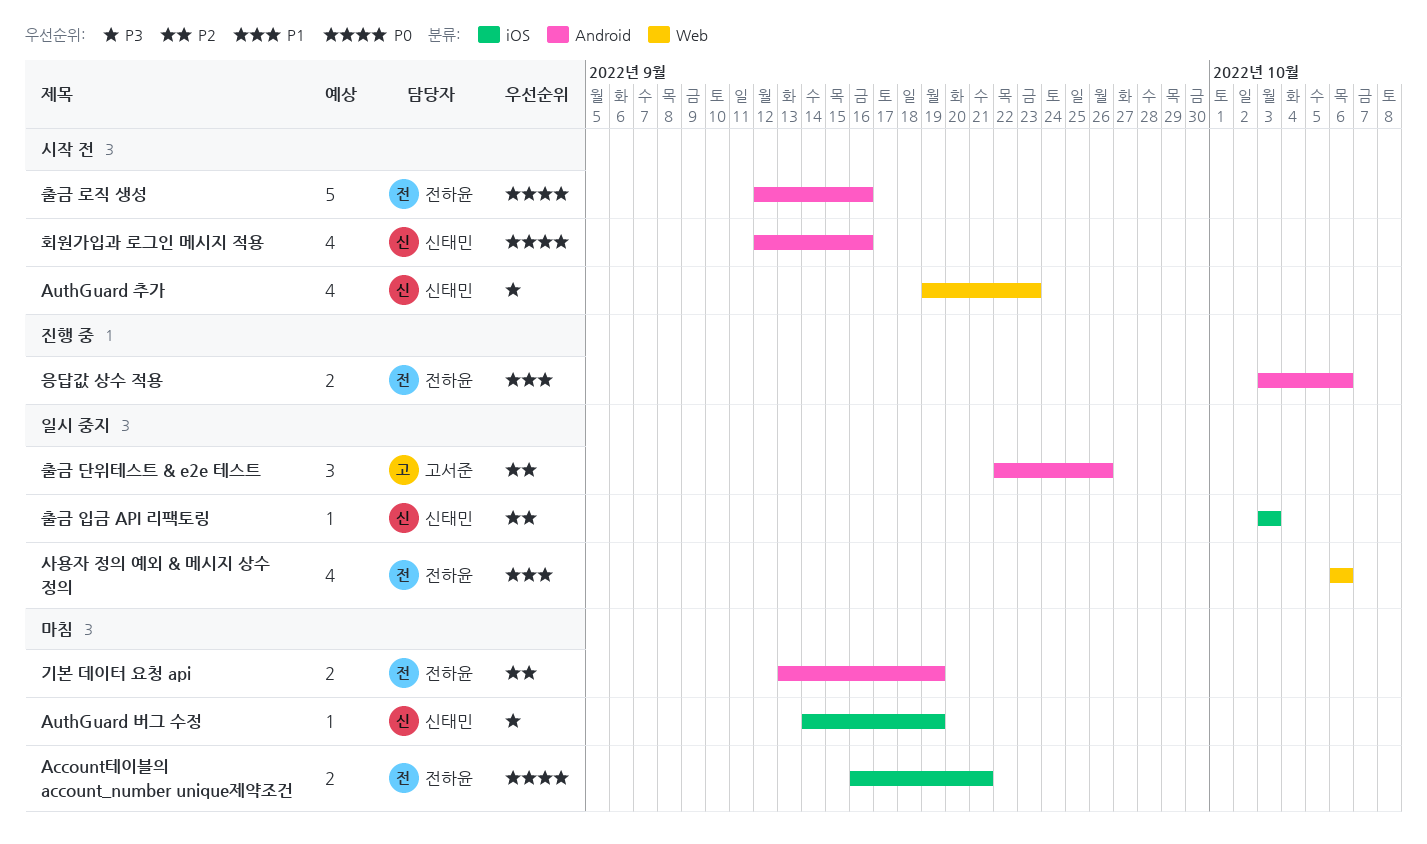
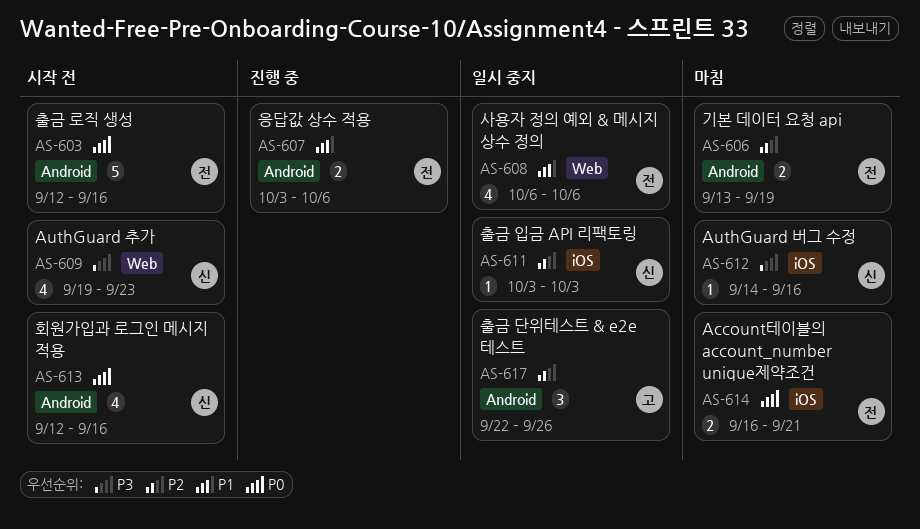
AuthGuard 버그 수정, due: Sep 19 -> Sep 16

